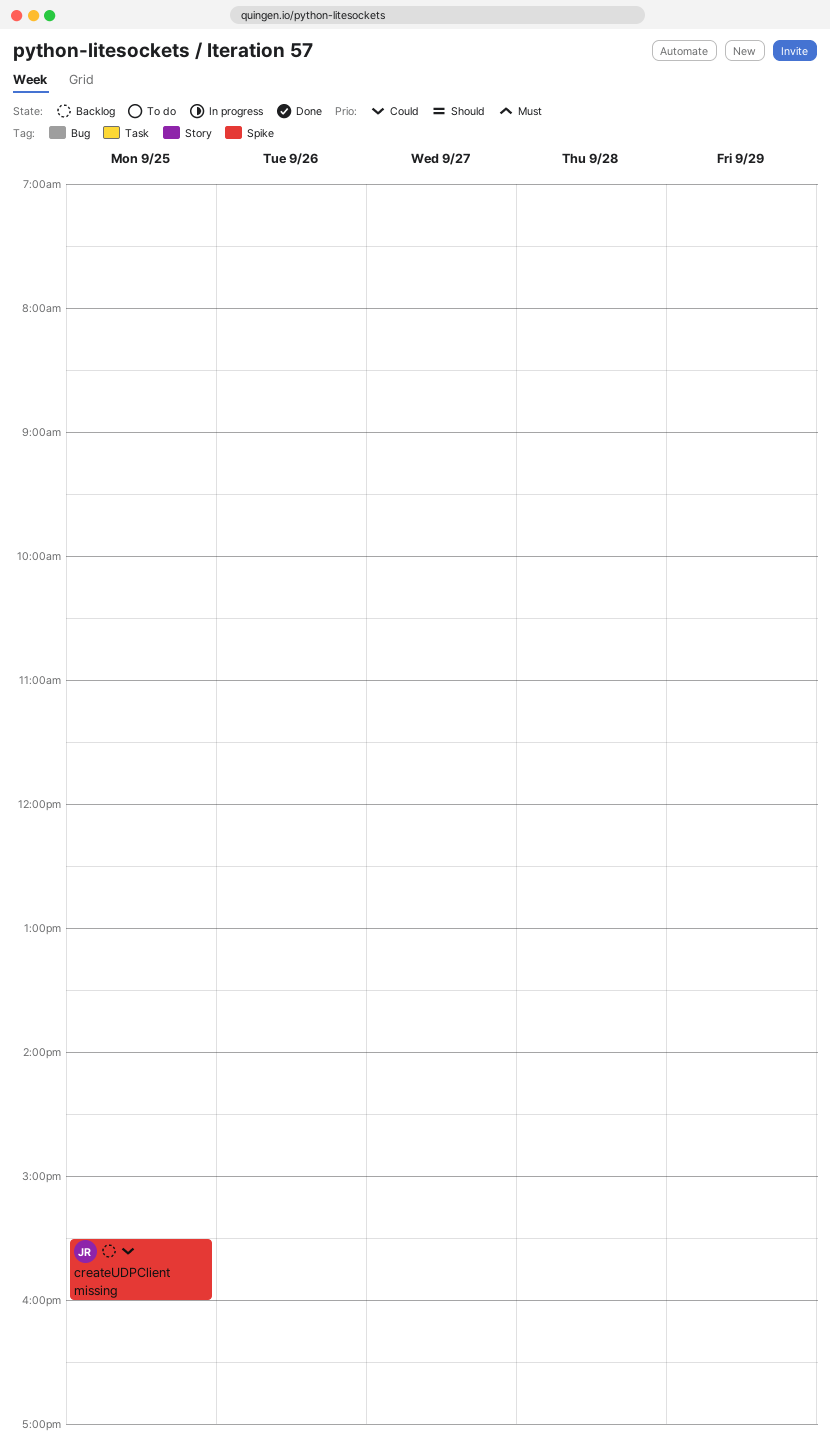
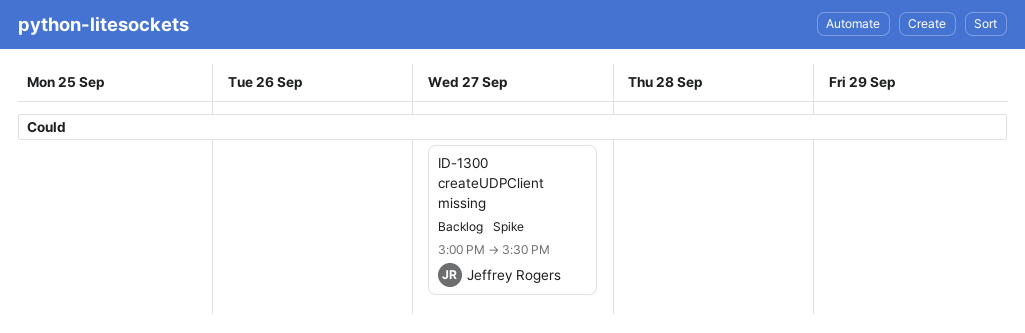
createUDPClient missing, day: Sep 25 -> Sep 27
createUDPClient missing, begins: 15:30 -> 15:00
createUDPClient missing, ends: 16:00 -> 15:30

